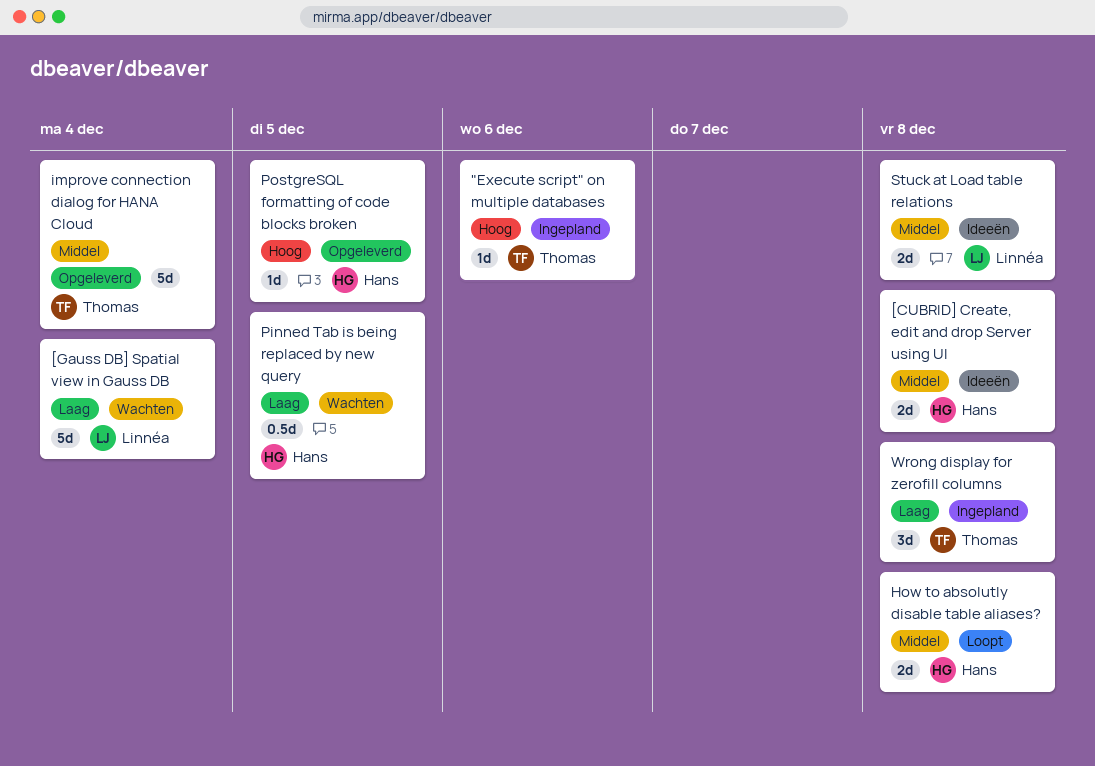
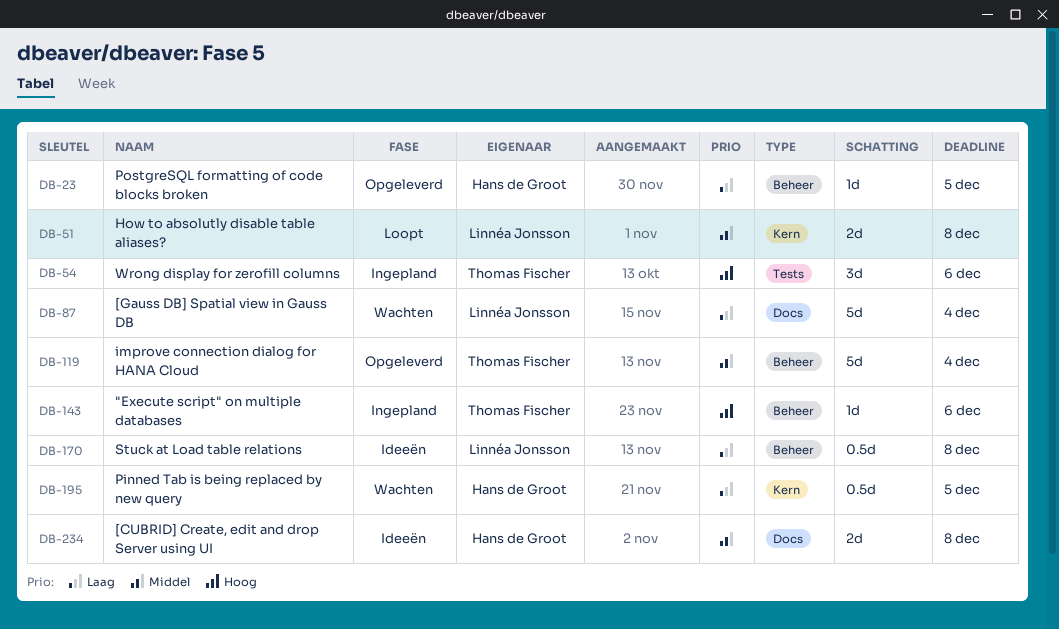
How to absolutly disable table aliases?, owner: Hans de Groot -> Linnéa Jonsson
PostgreSQL formatting of code blocks broken, priority: Hoog -> Laag
Stuck at Load table relations, priority: Middel -> Laag
Stuck at Load table relations, estimate: 2d -> 0.5d
Wrong display for zerofill columns, priority: Laag -> Hoog
Wrong display for zerofill columns, due: Dec 8 -> Dec 6

